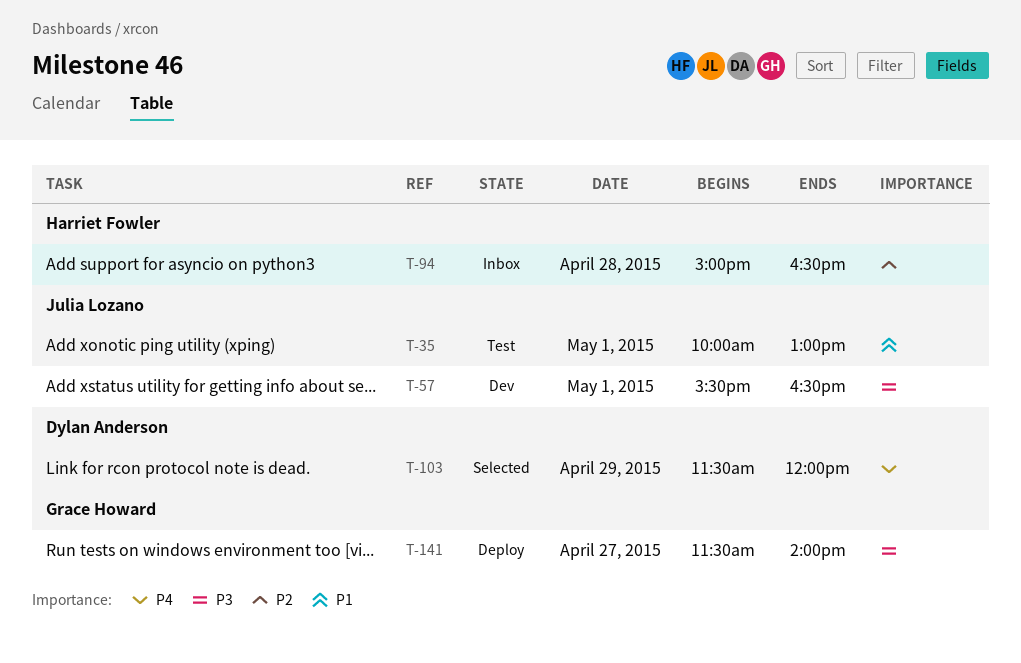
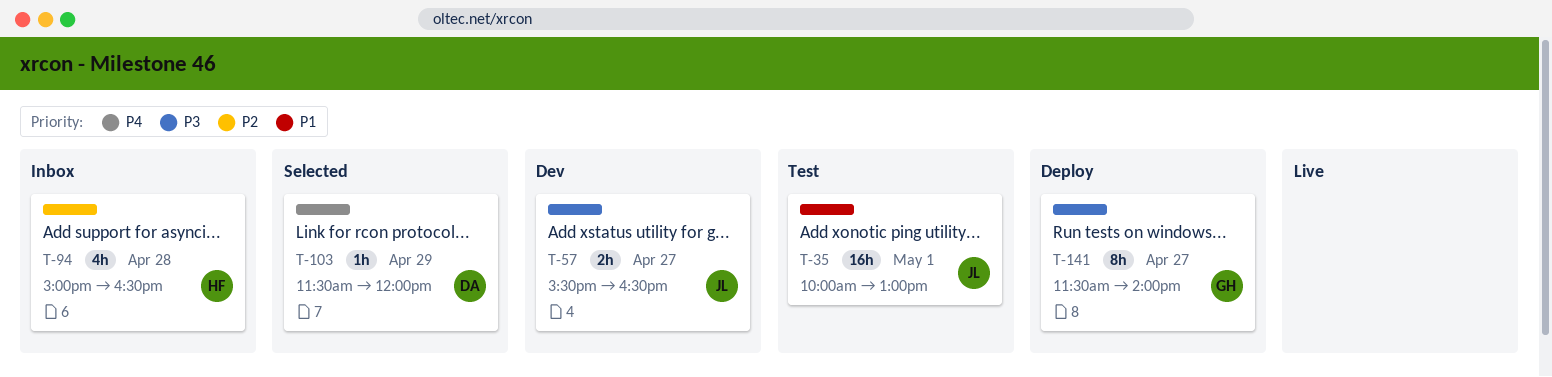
T-57, day: May 1 -> Apr 27

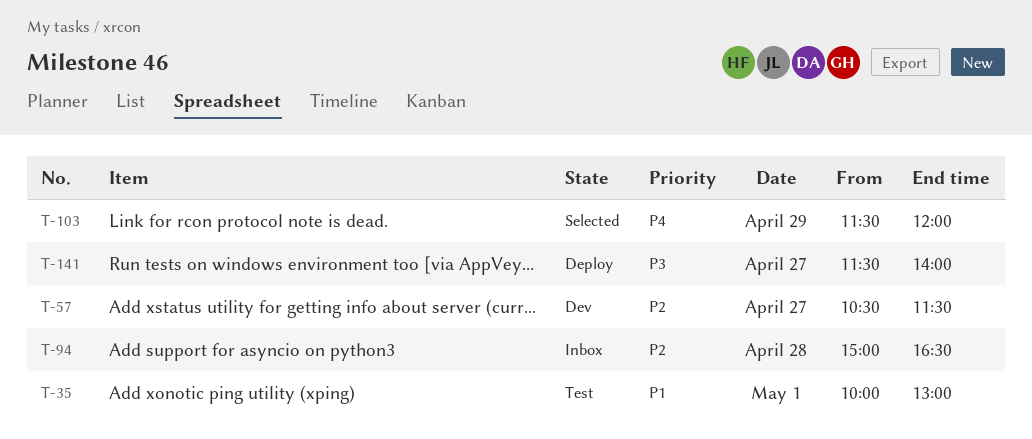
T-57, priority: P3 -> P2
T-57, begins: 15:30 -> 10:30
T-57, ends: 16:30 -> 11:30

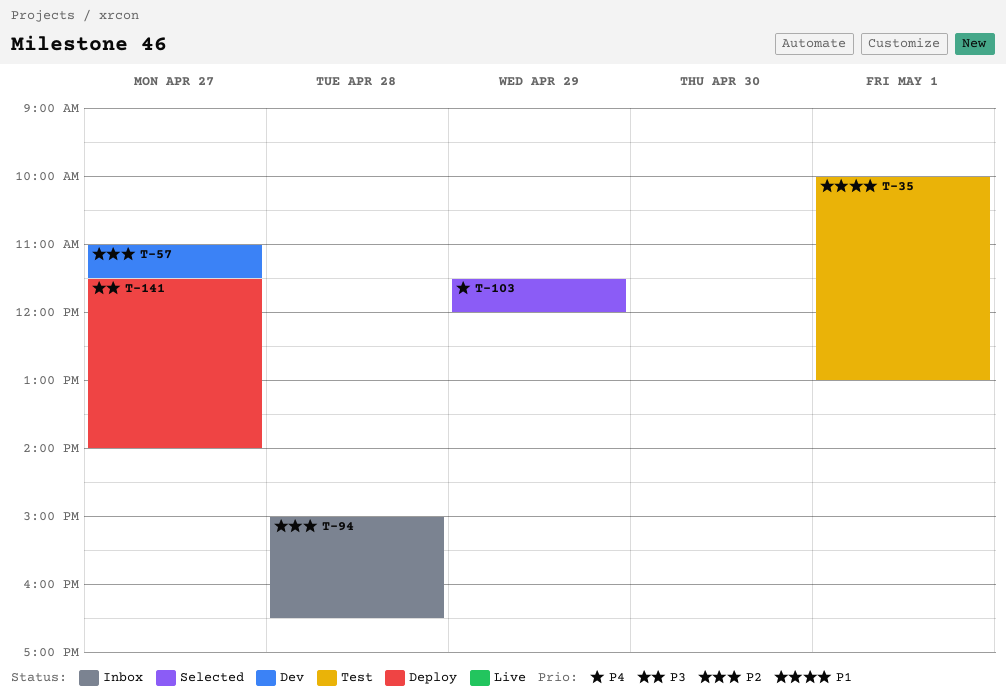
T-57, begins: 10:30 -> 11:00

